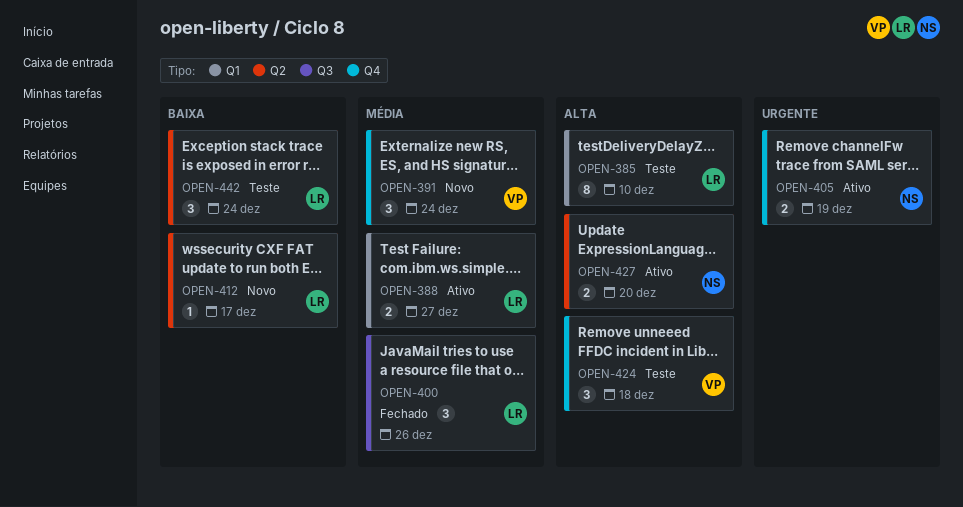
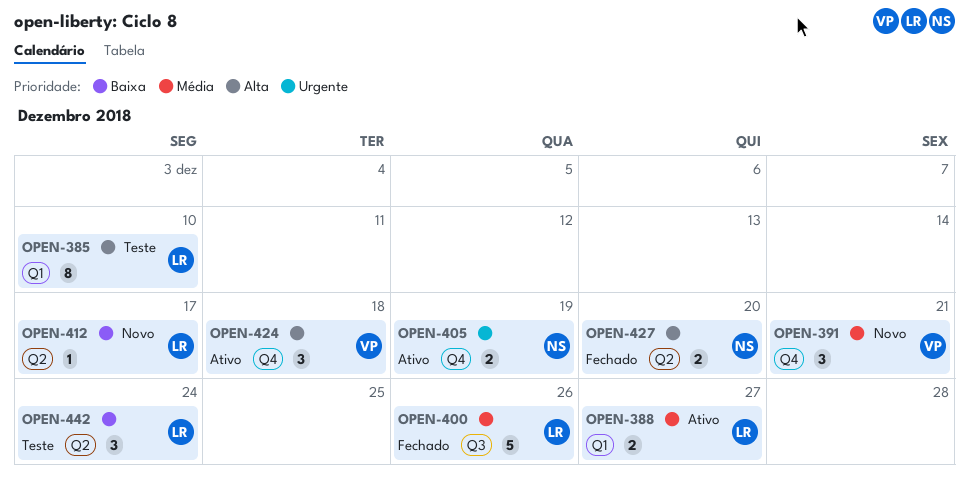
OPEN-391, due: Dec 24 -> Dec 21
OPEN-400, estimate: 3 -> 5
OPEN-424, status: Teste -> Ativo
OPEN-427, status: Ativo -> Fechado

